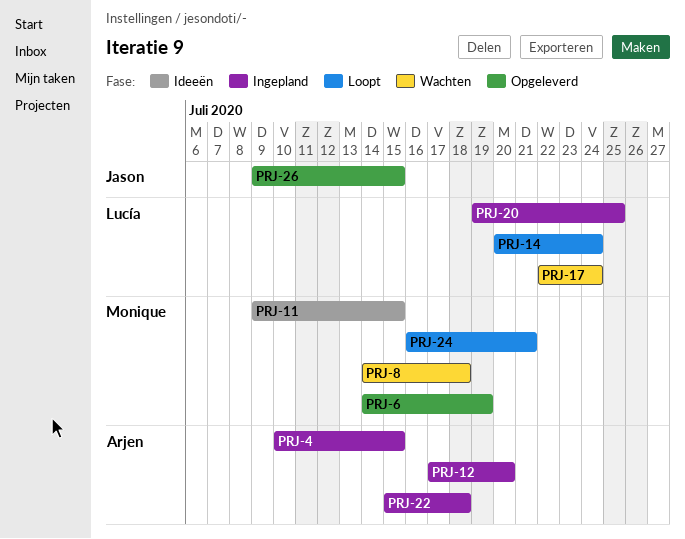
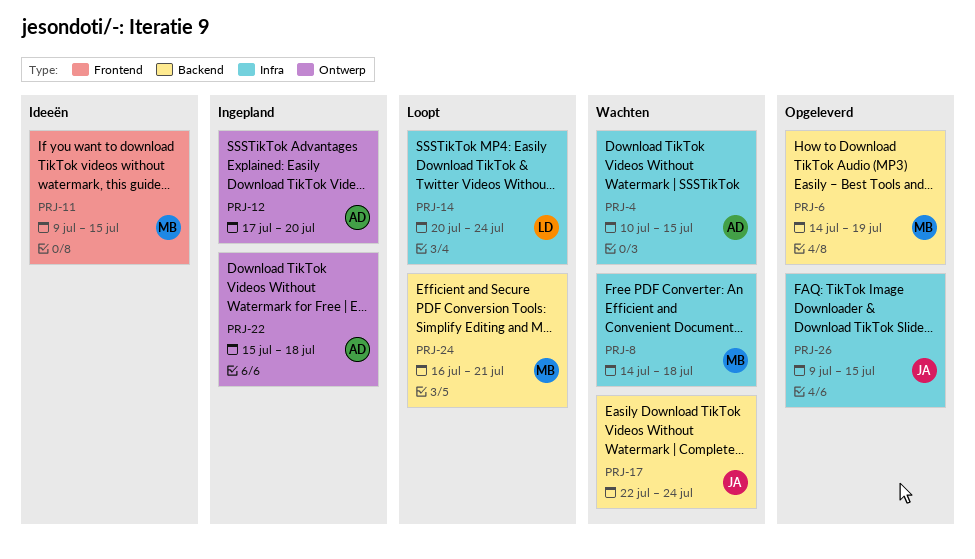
PRJ-4, status: Ingepland -> Wachten
PRJ-17, owner: Lucía -> Jason
PRJ-20: present -> none

